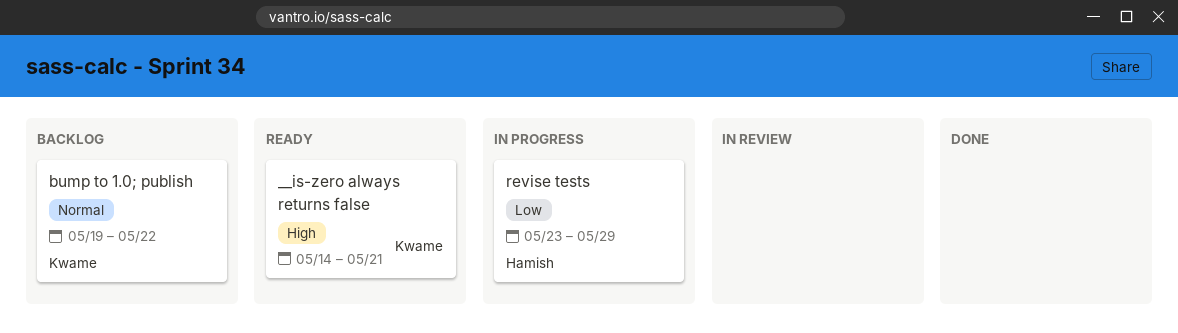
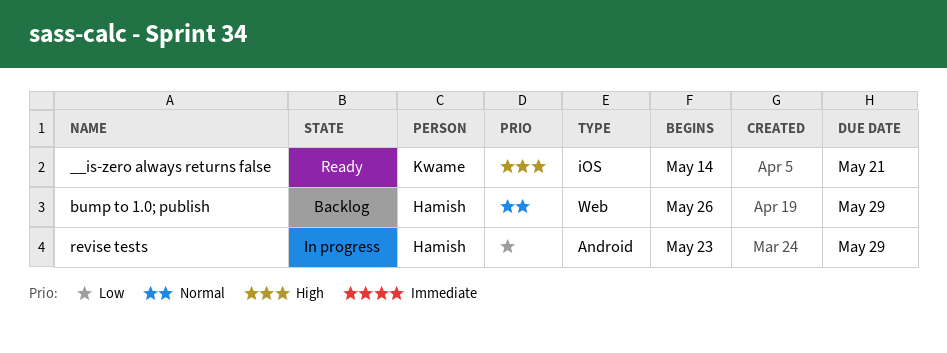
bump to 1.0; publish, owner: Kwame -> Hamish
bump to 1.0; publish, start: May 19 -> May 26
bump to 1.0; publish, due: May 22 -> May 29

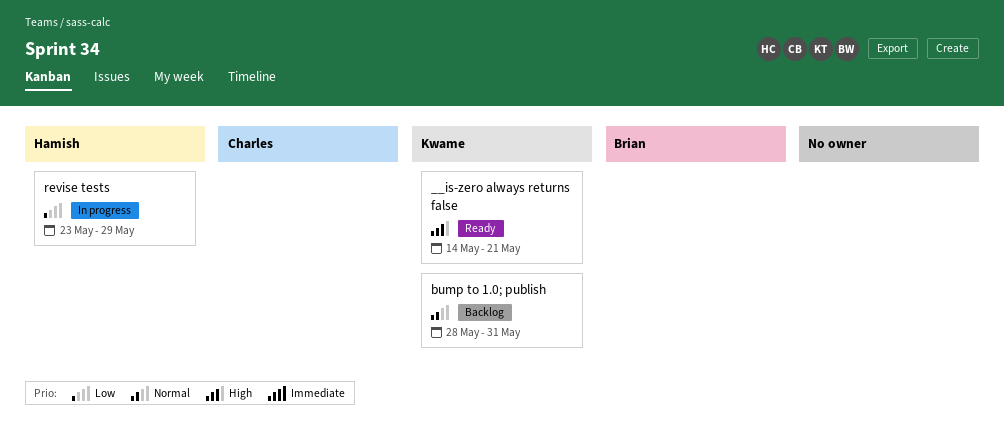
bump to 1.0; publish, owner: Hamish -> Kwame
bump to 1.0; publish, start: May 26 -> May 28
bump to 1.0; publish, due: May 29 -> May 31

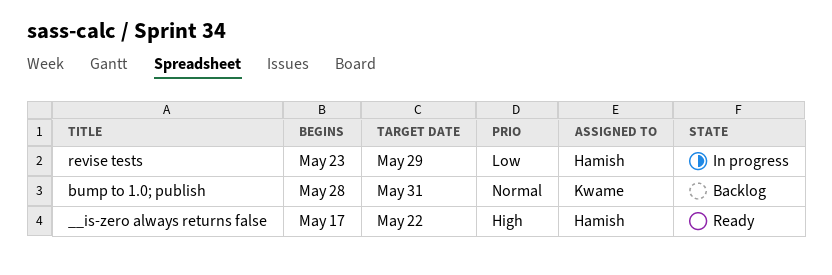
__is-zero always returns false, owner: Kwame -> Hamish
__is-zero always returns false, start: May 14 -> May 17
__is-zero always returns false, due: May 21 -> May 22

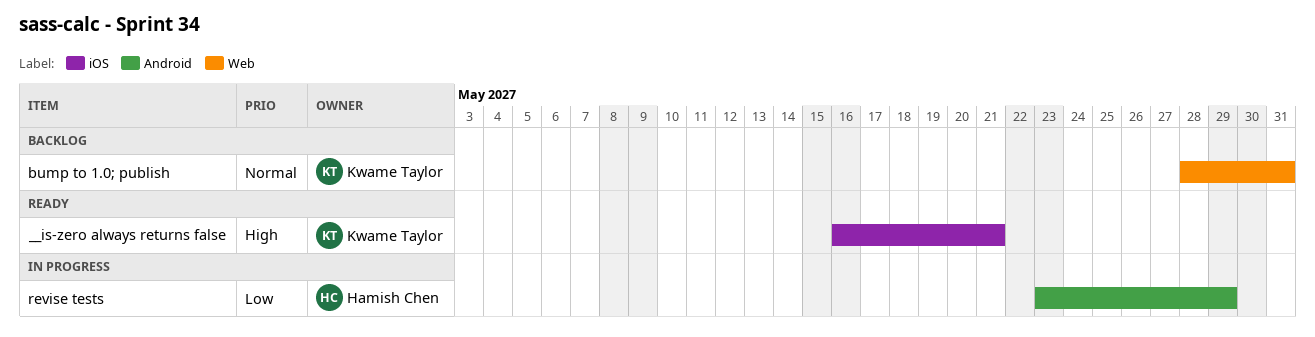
__is-zero always returns false, owner: Hamish Chen -> Kwame Taylor
__is-zero always returns false, start: May 17 -> May 16
__is-zero always returns false, due: May 22 -> May 21

